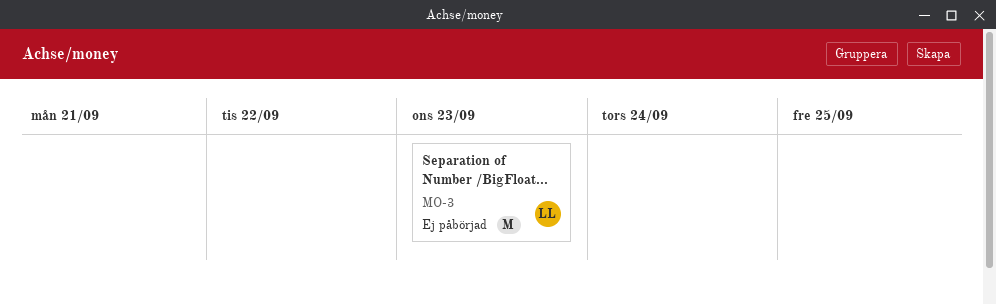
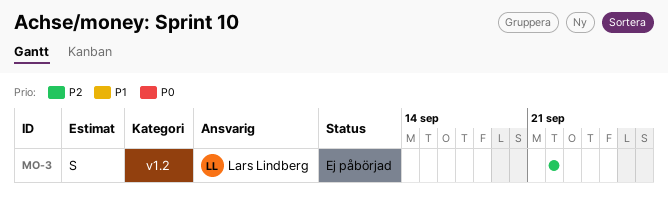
MO-3, estimate: M -> S
MO-3, due: Sep 23 -> Sep 22

